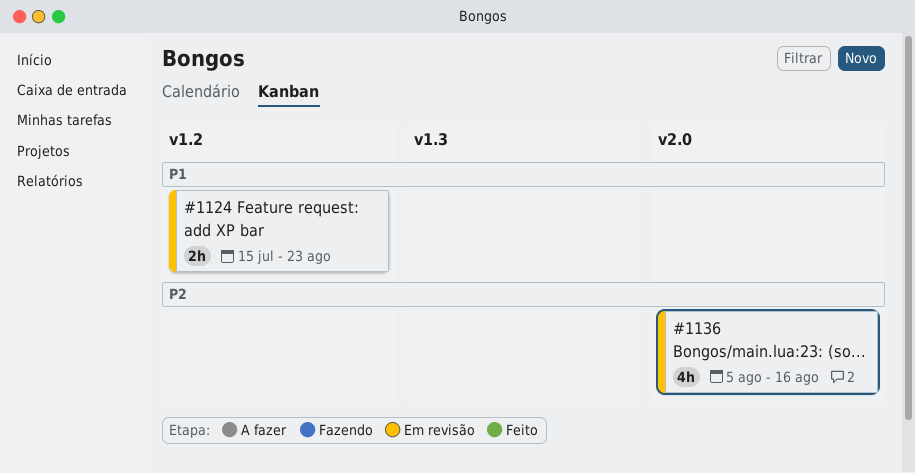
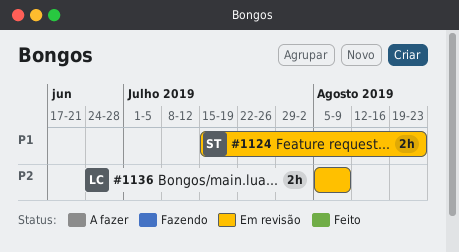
#1136, estimate: 4h -> 2h
#1136, due: Aug 16 -> Aug 9

